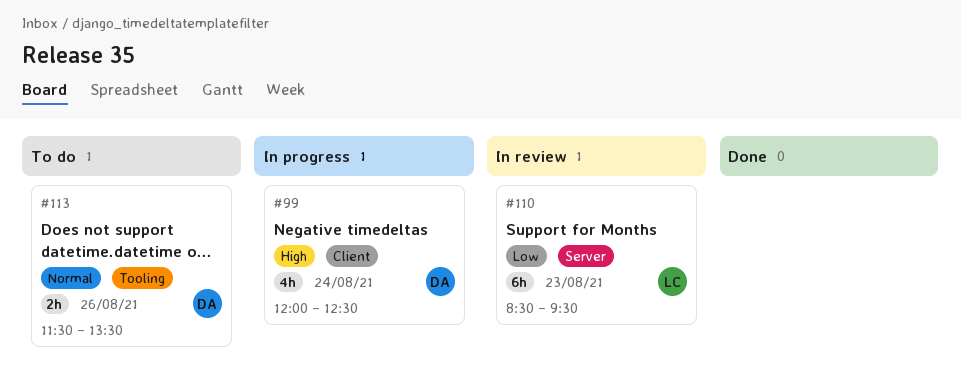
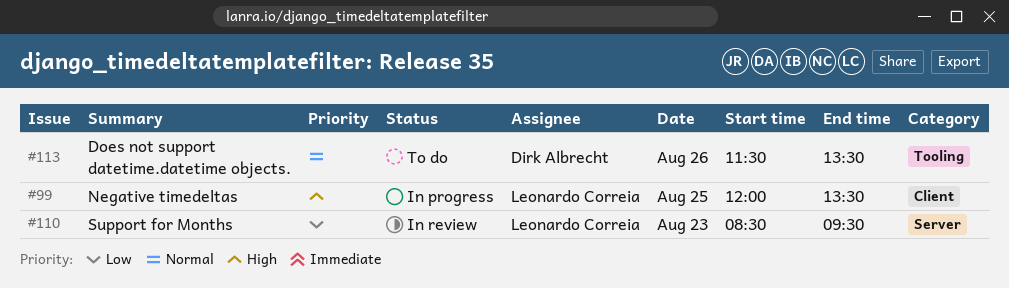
#99, owner: Dirk Albrecht -> Leonardo Correia
#99, day: Aug 24 -> Aug 25
#99, ends: 12:30 -> 13:30

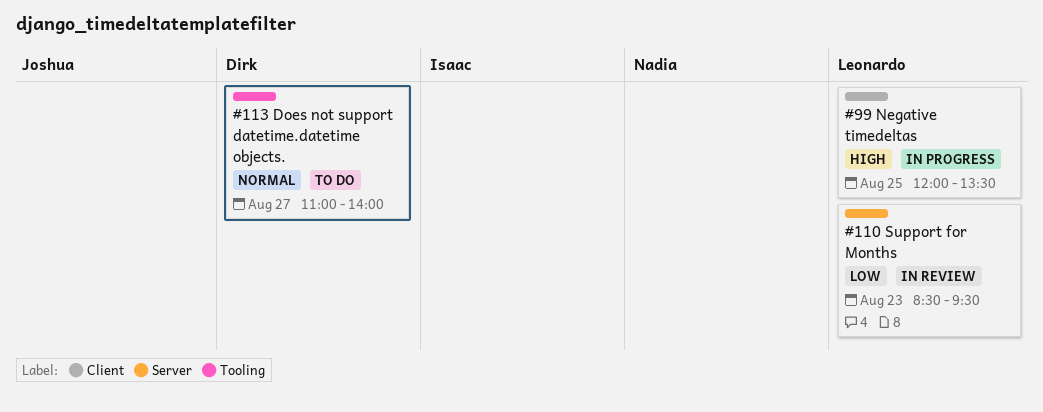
#113, day: Aug 26 -> Aug 27
#113, begins: 11:30 -> 11:00
#113, ends: 13:30 -> 14:00

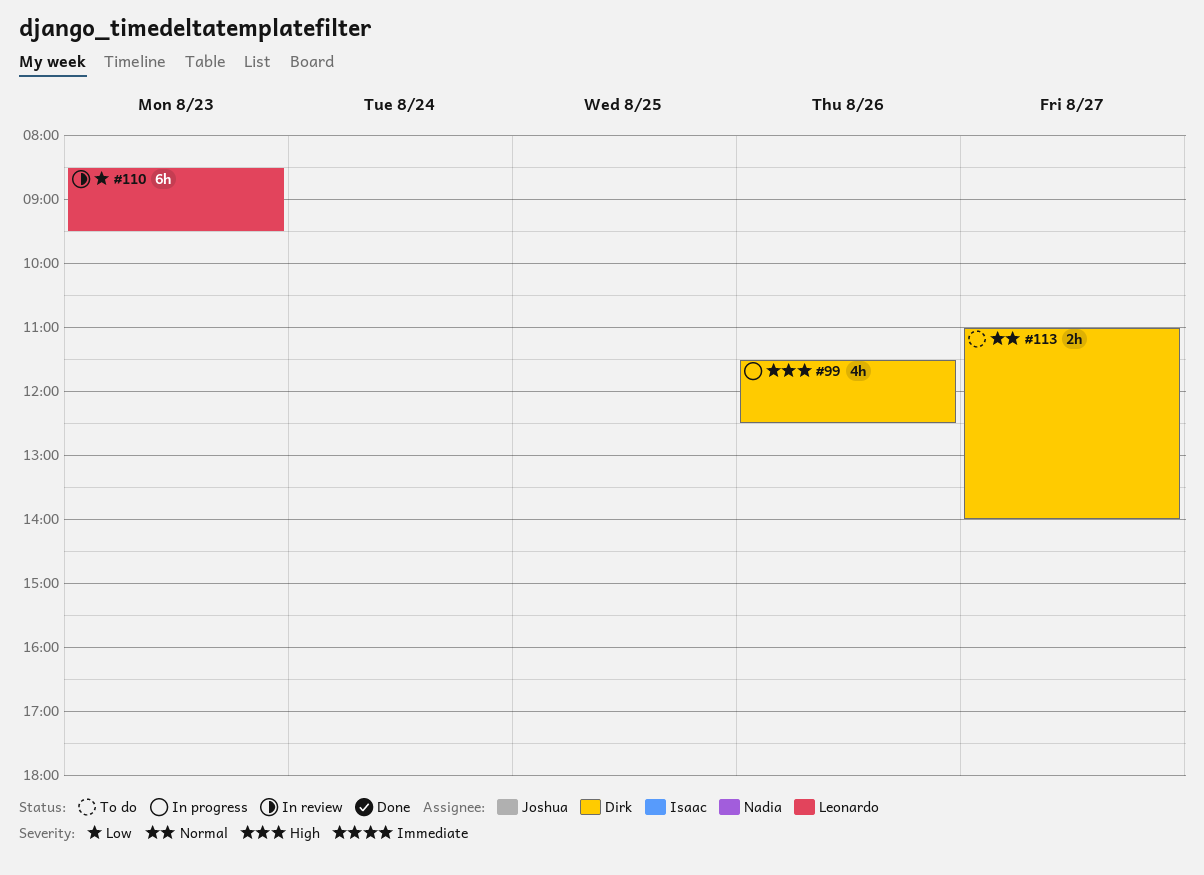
#99, owner: Leonardo -> Dirk
#99, day: Aug 25 -> Aug 26
#99, begins: 12:00 -> 11:30
#99, ends: 13:30 -> 12:30

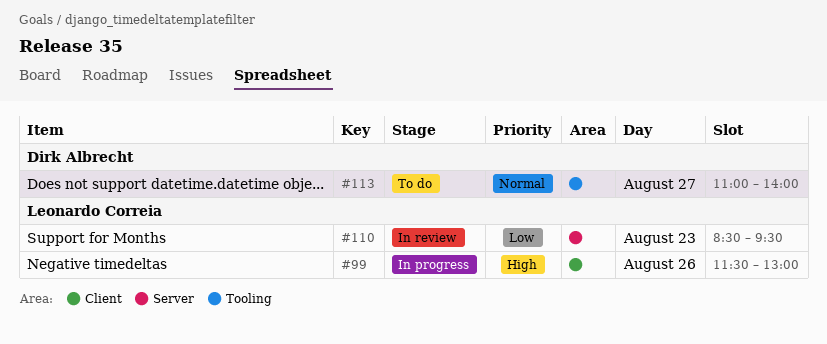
#99, owner: Dirk Albrecht -> Leonardo Correia
#99, ends: 12:30 -> 13:00

